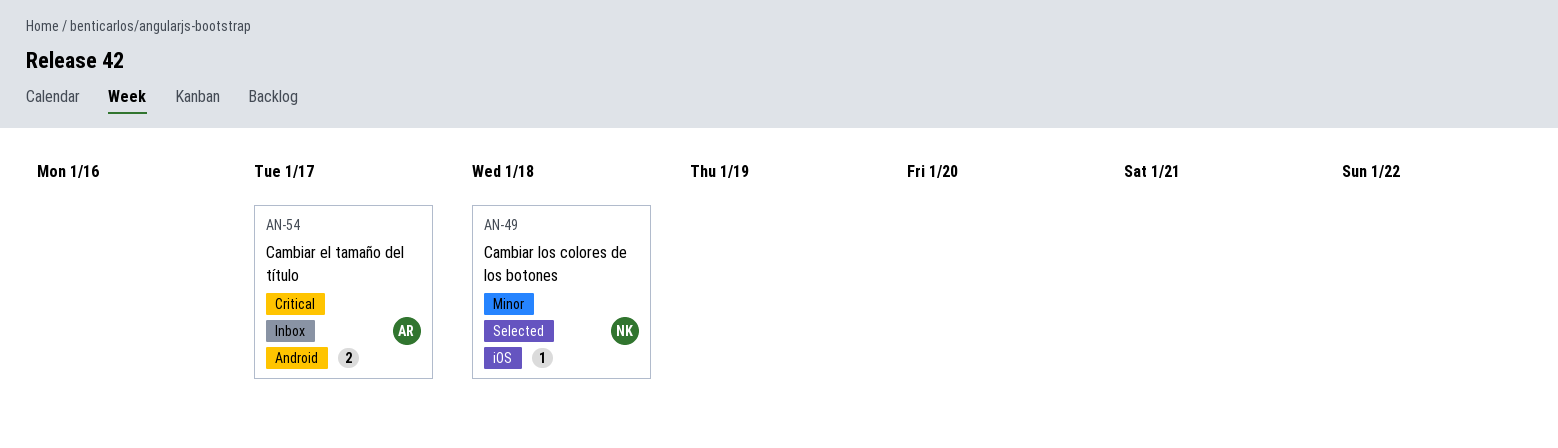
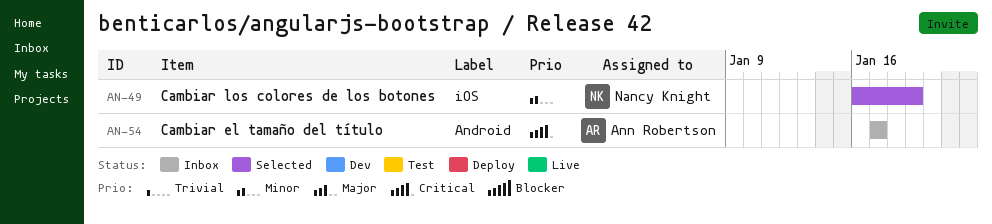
AN-49, due: Jan 18 -> Jan 19

